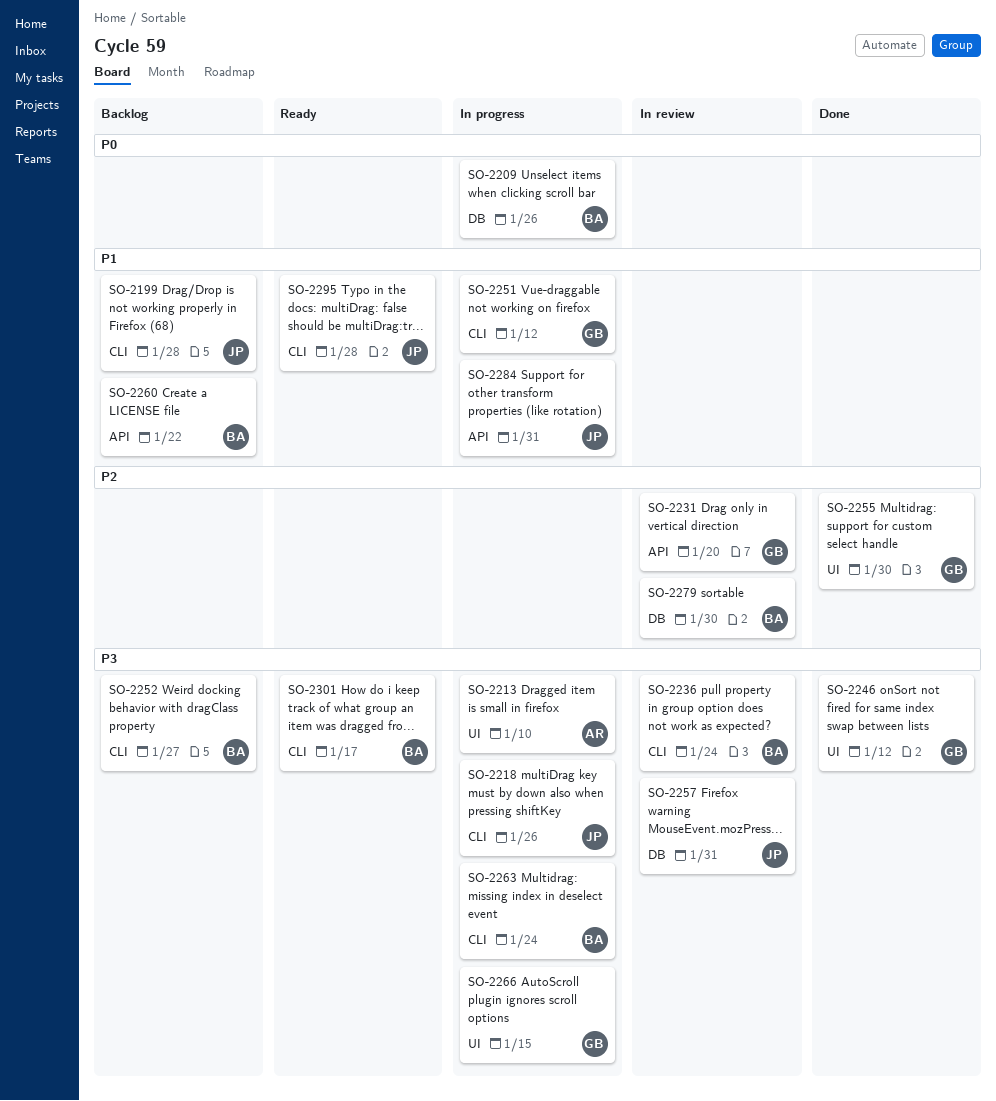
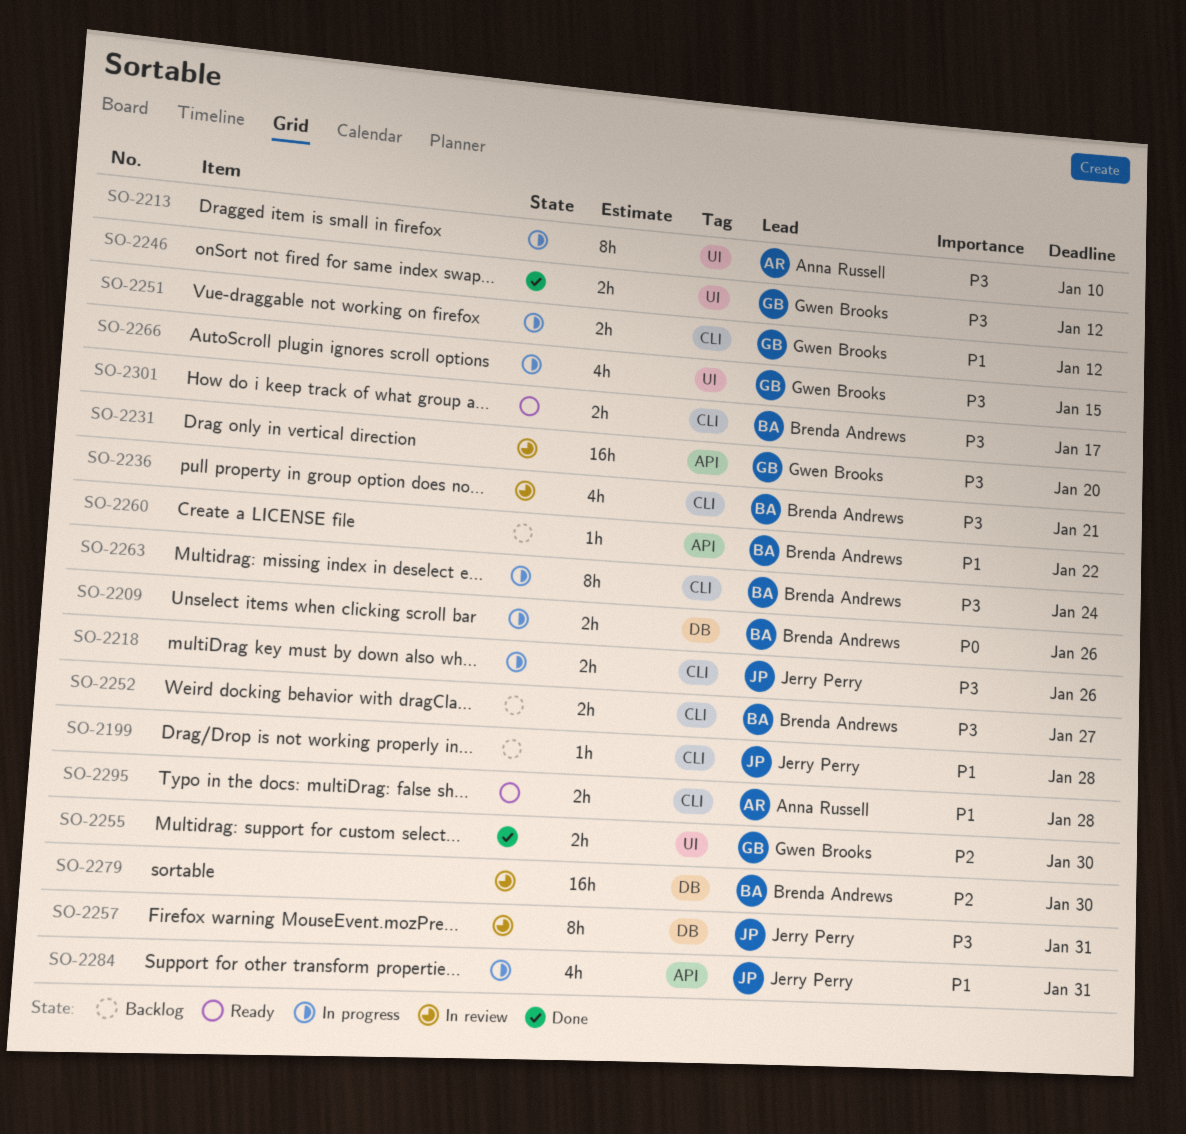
SO-2231, priority: P2 -> P3
SO-2236, due: Jan 24 -> Jan 21
SO-2295, owner: Jerry Perry -> Anna Russell

